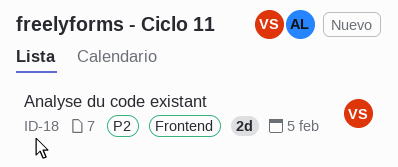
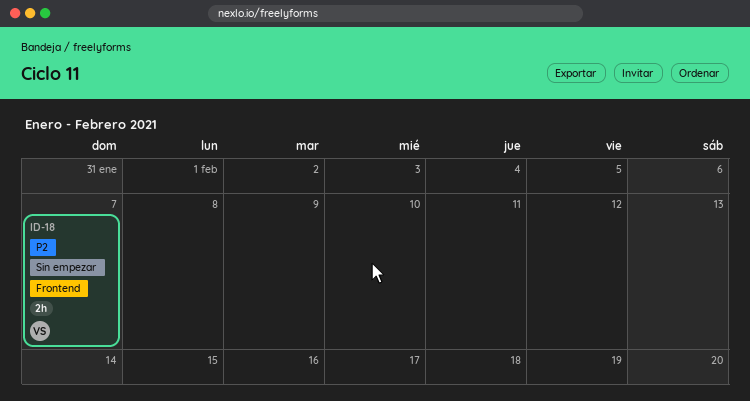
ID-18, estimate: 2d -> 2h
ID-18, due: Feb 5 -> Feb 7

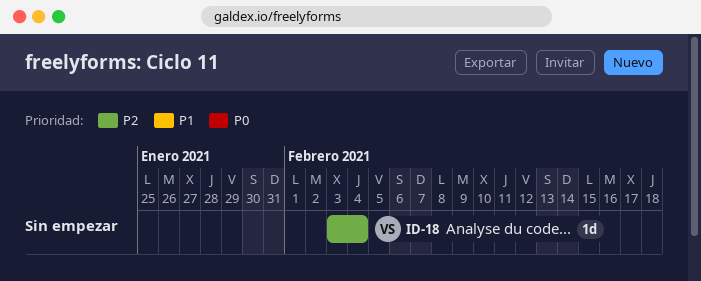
ID-18, estimate: 2h -> 1d
ID-18, due: Feb 7 -> Feb 4

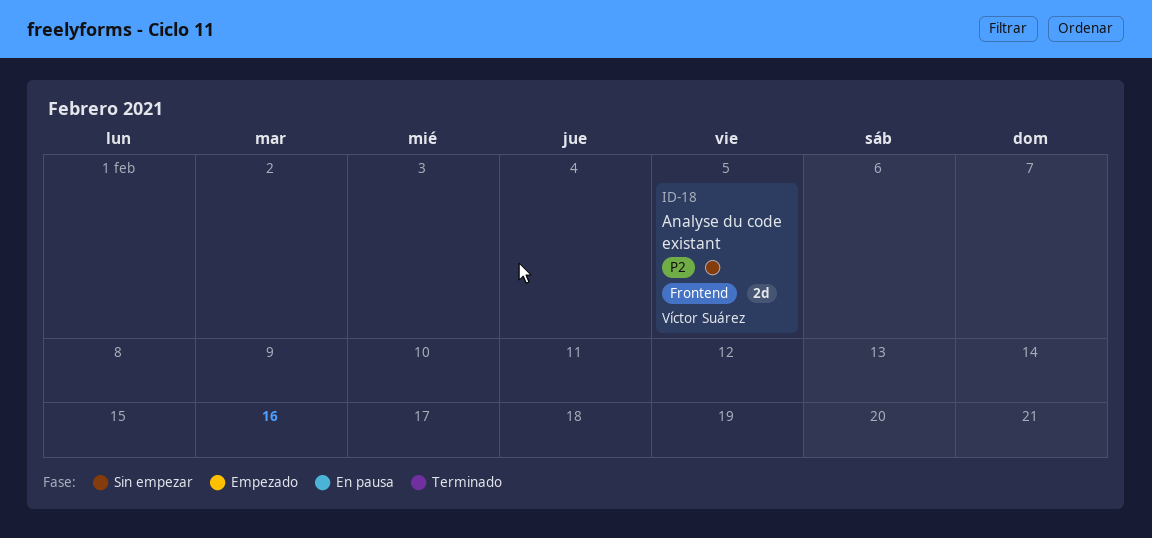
ID-18, estimate: 1d -> 2d
ID-18, due: Feb 4 -> Feb 5

